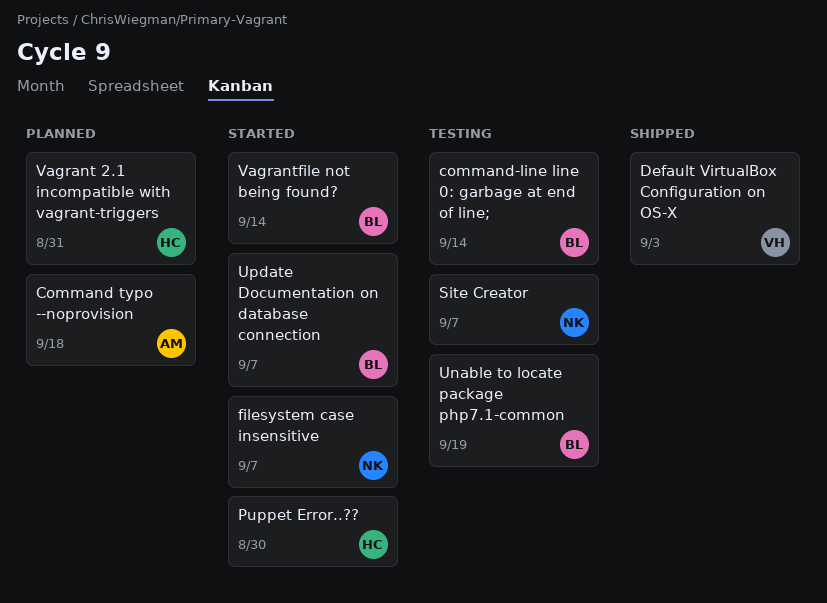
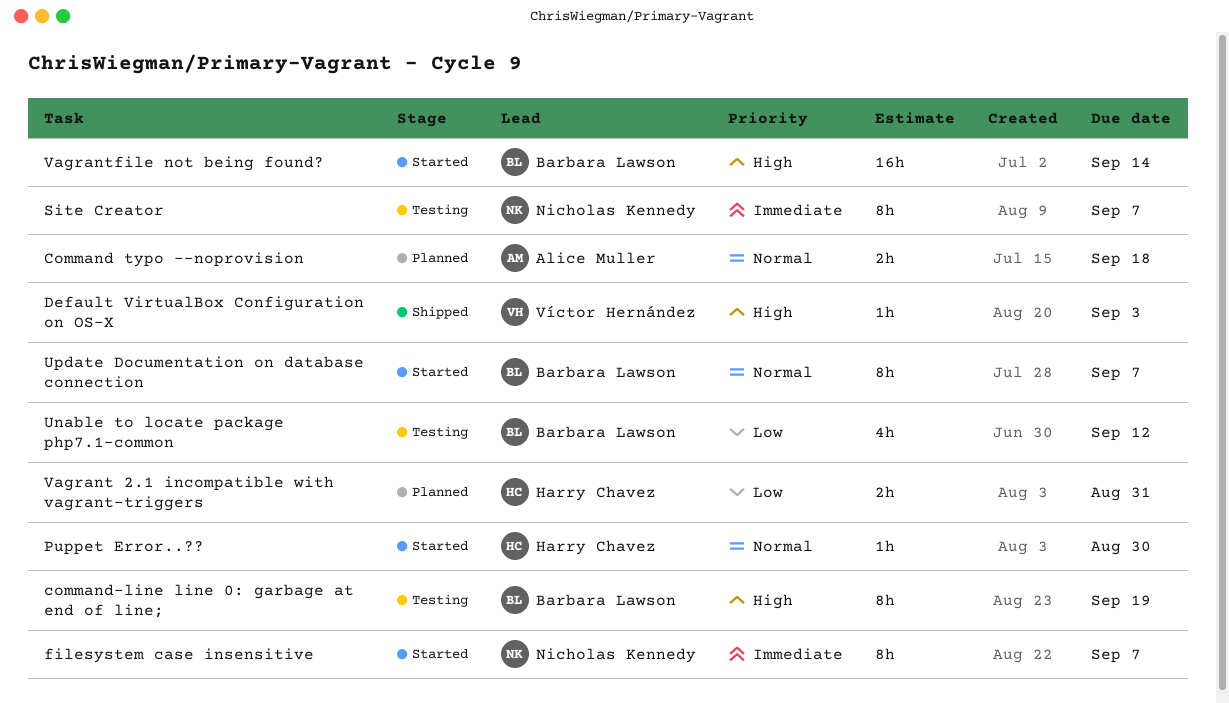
command-line line 0: garbage at end of line;, due: Sep 14 -> Sep 19
Unable to locate package php7.1-common, due: Sep 19 -> Sep 12

